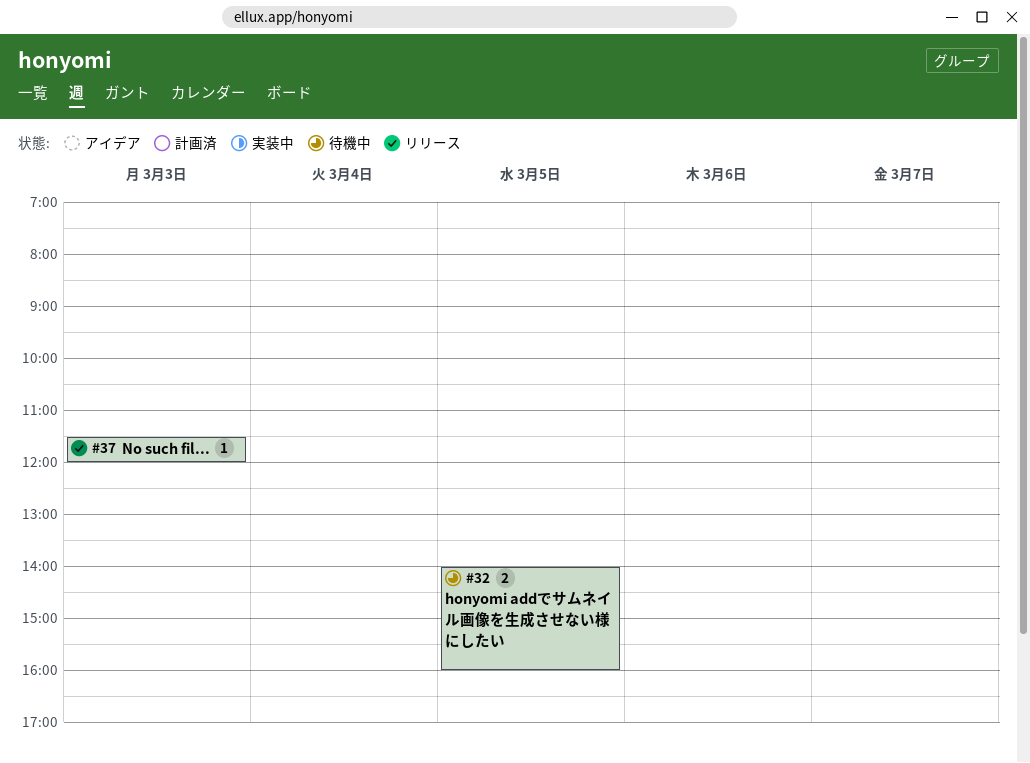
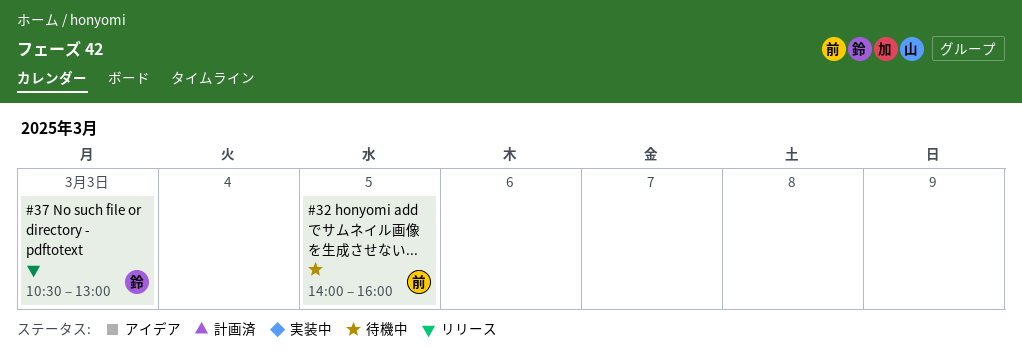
#37, begins: 11:30 -> 10:30
#37, ends: 12:00 -> 13:00

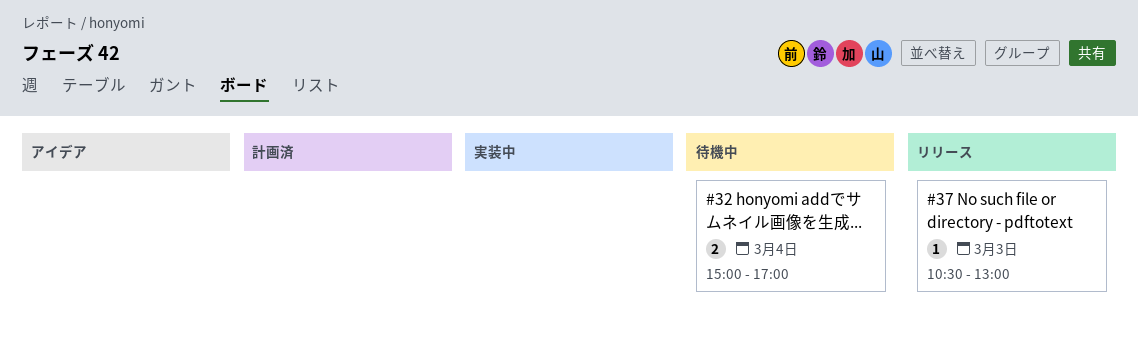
#32, day: Mar 5 -> Mar 4
#32, begins: 14:00 -> 15:00
#32, ends: 16:00 -> 17:00

